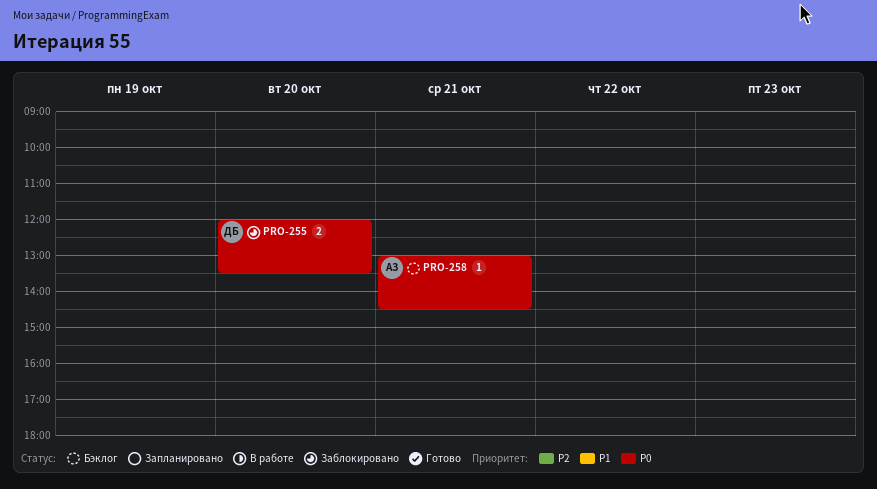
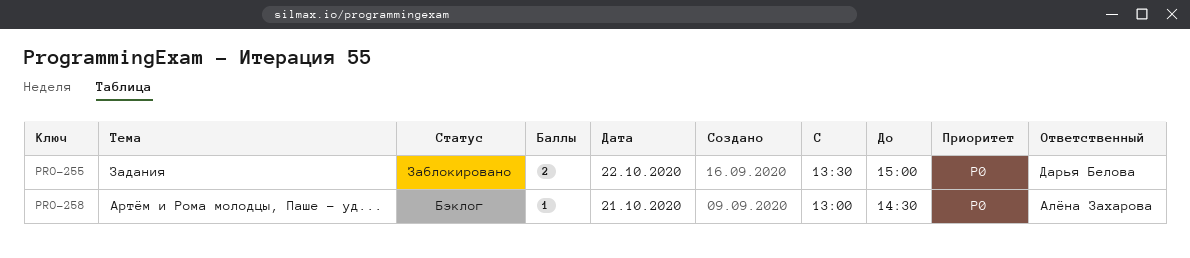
PRO-255, day: Oct 20 -> Oct 22
PRO-255, begins: 12:00 -> 13:30
PRO-255, ends: 13:30 -> 15:00

